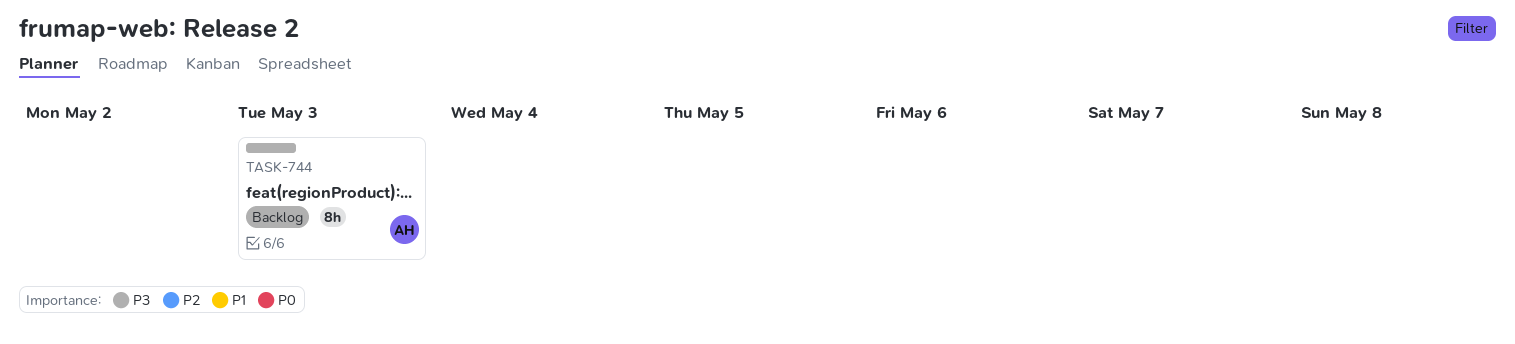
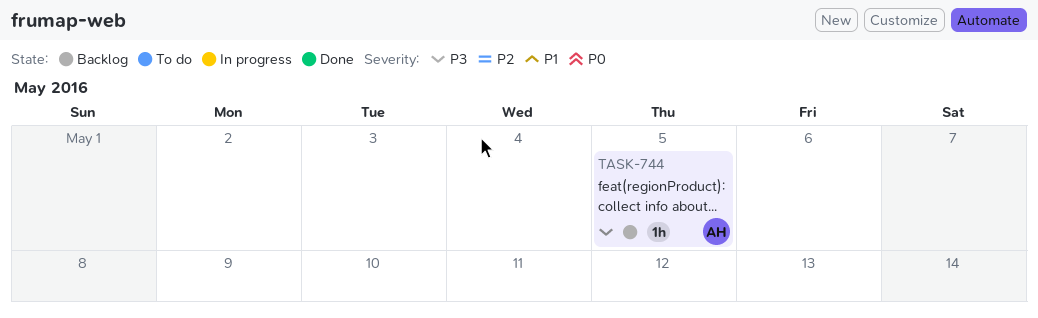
TASK-744, estimate: 8h -> 1h
TASK-744, due: May 3 -> May 5

